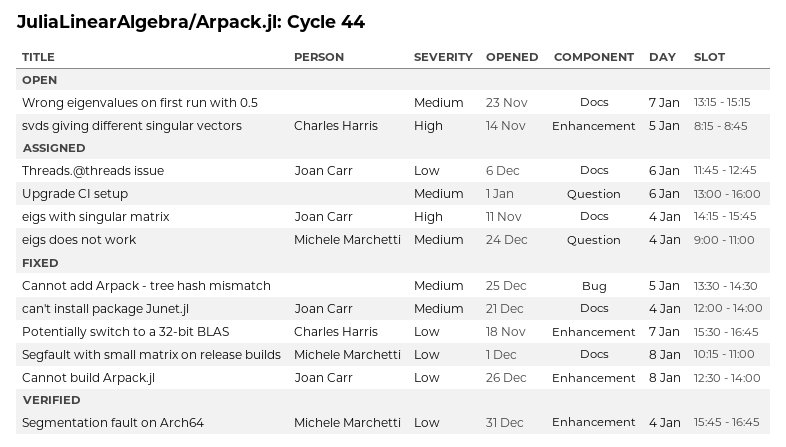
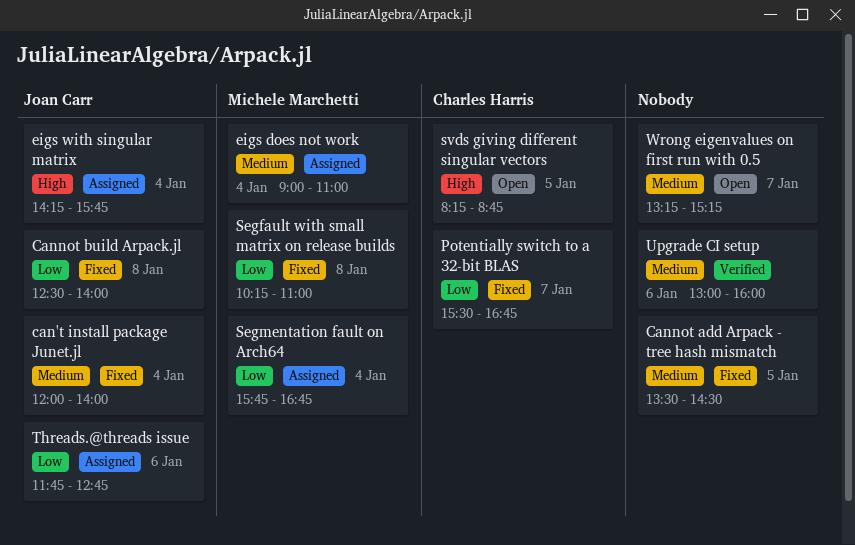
Segmentation fault on Arch64, status: Verified -> Assigned
Upgrade CI setup, status: Assigned -> Verified

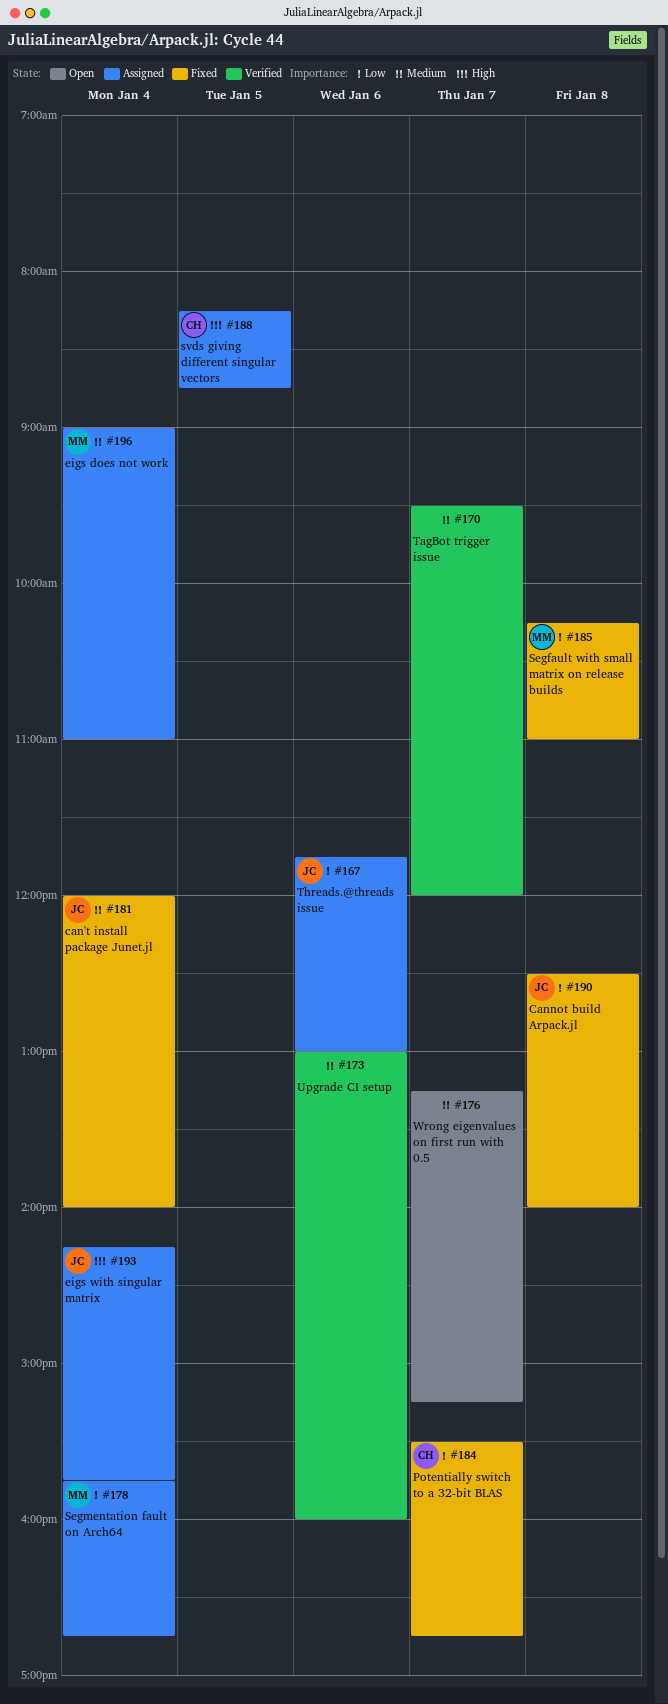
Cannot add Arpack - tree hash mismatch: present -> none
svds giving different singular vectors, status: Open -> Assigned
TagBot trigger issue: none -> present
Threads.@threads issue, ends: 12:45 -> 13:00

